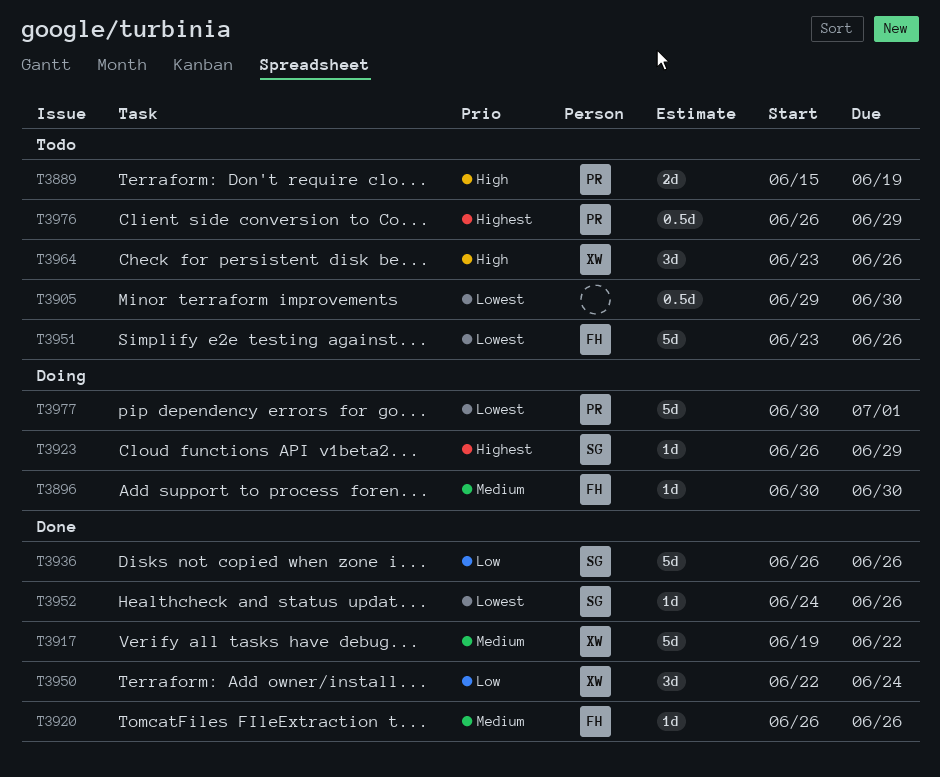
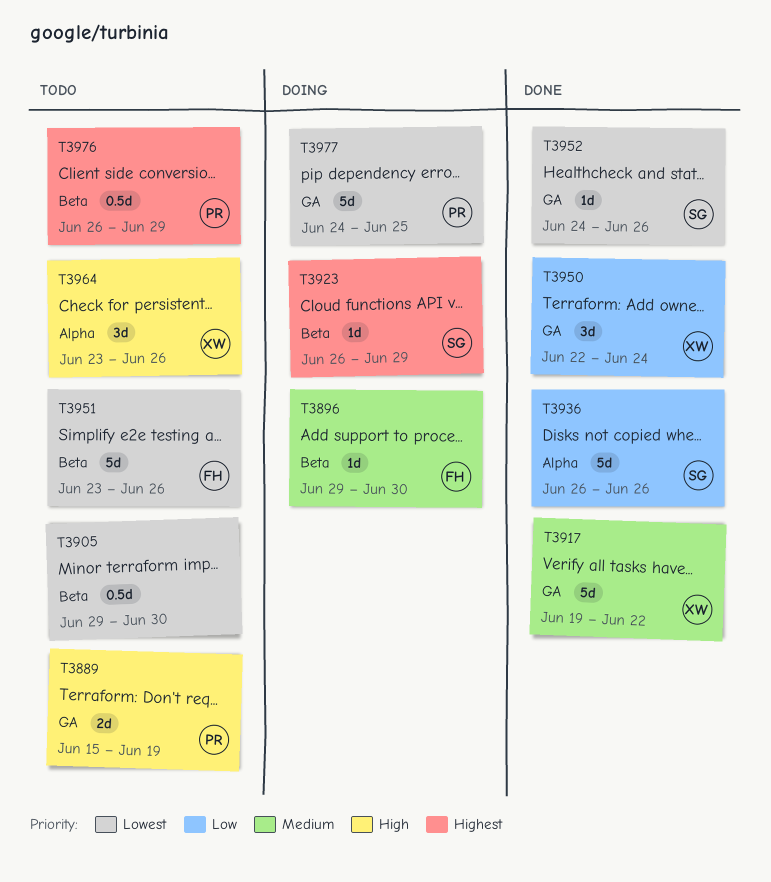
T3896, start: Jun 30 -> Jun 29
T3920: present -> none
T3977, start: Jun 30 -> Jun 24
T3977, due: Jul 1 -> Jun 25

